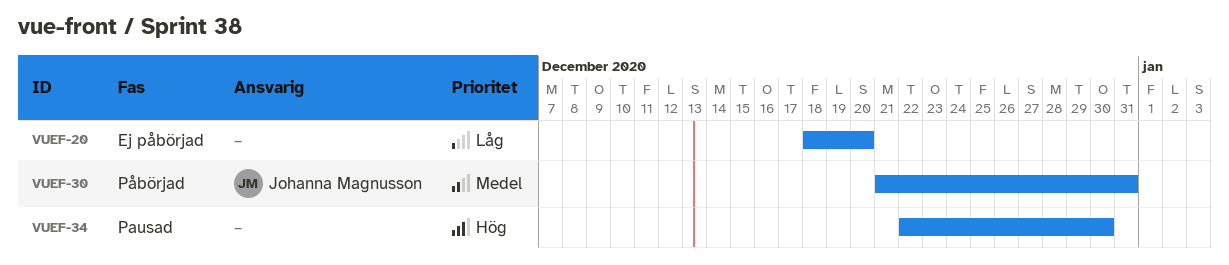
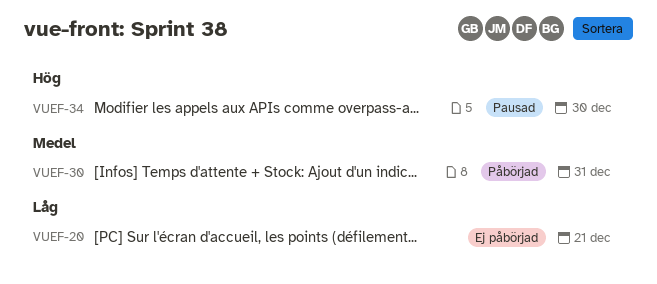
VUEF-20, due: Dec 20 -> Dec 21

